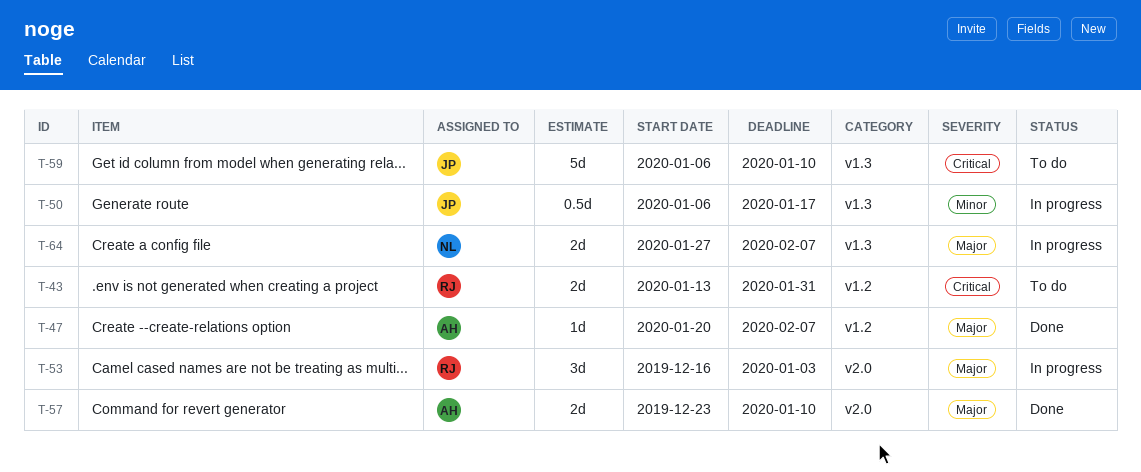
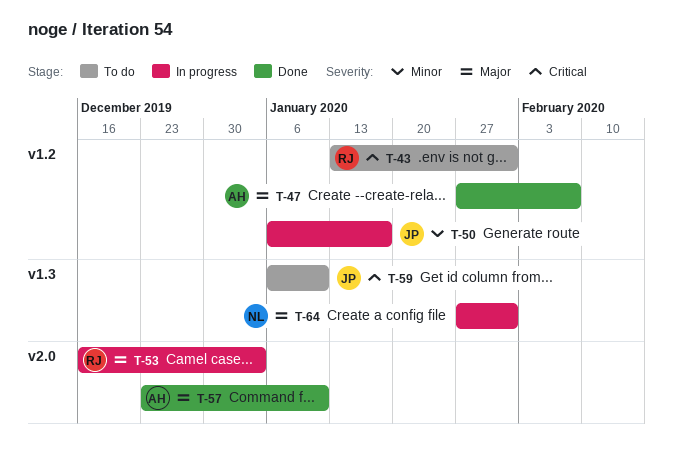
T-47, start: Jan 20 -> Jan 27
T-50, label: v1.3 -> v1.2
T-64, due: Feb 7 -> Jan 31

